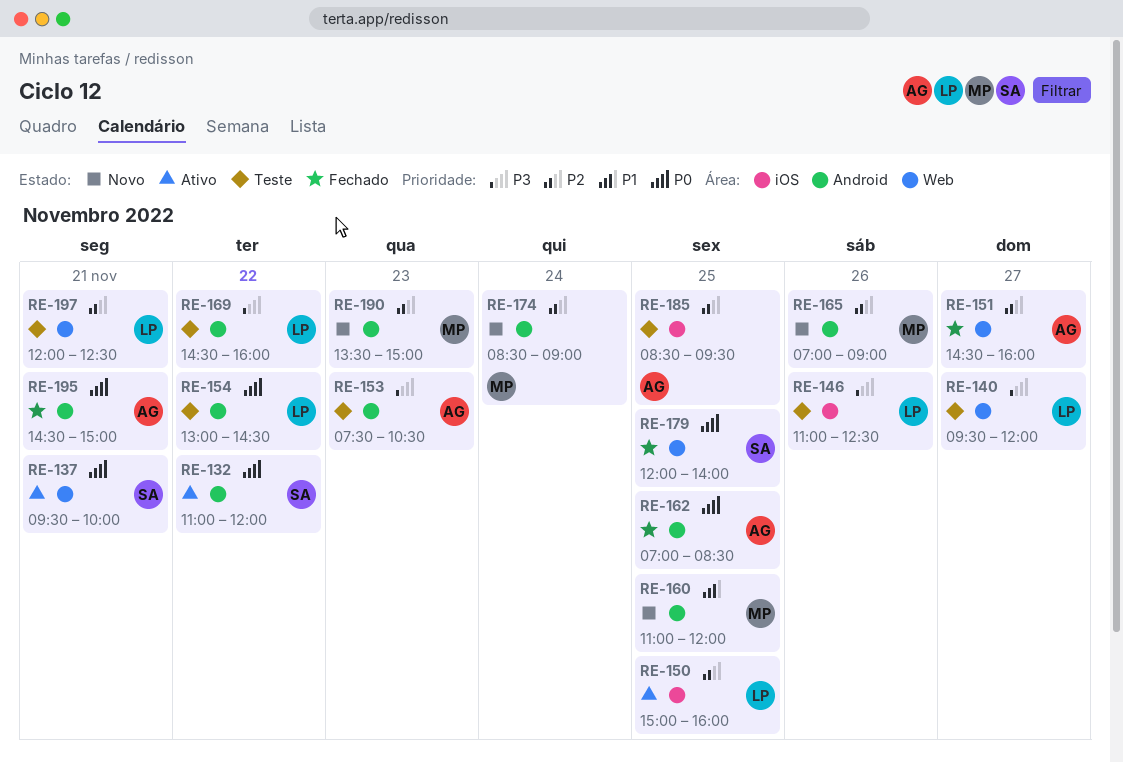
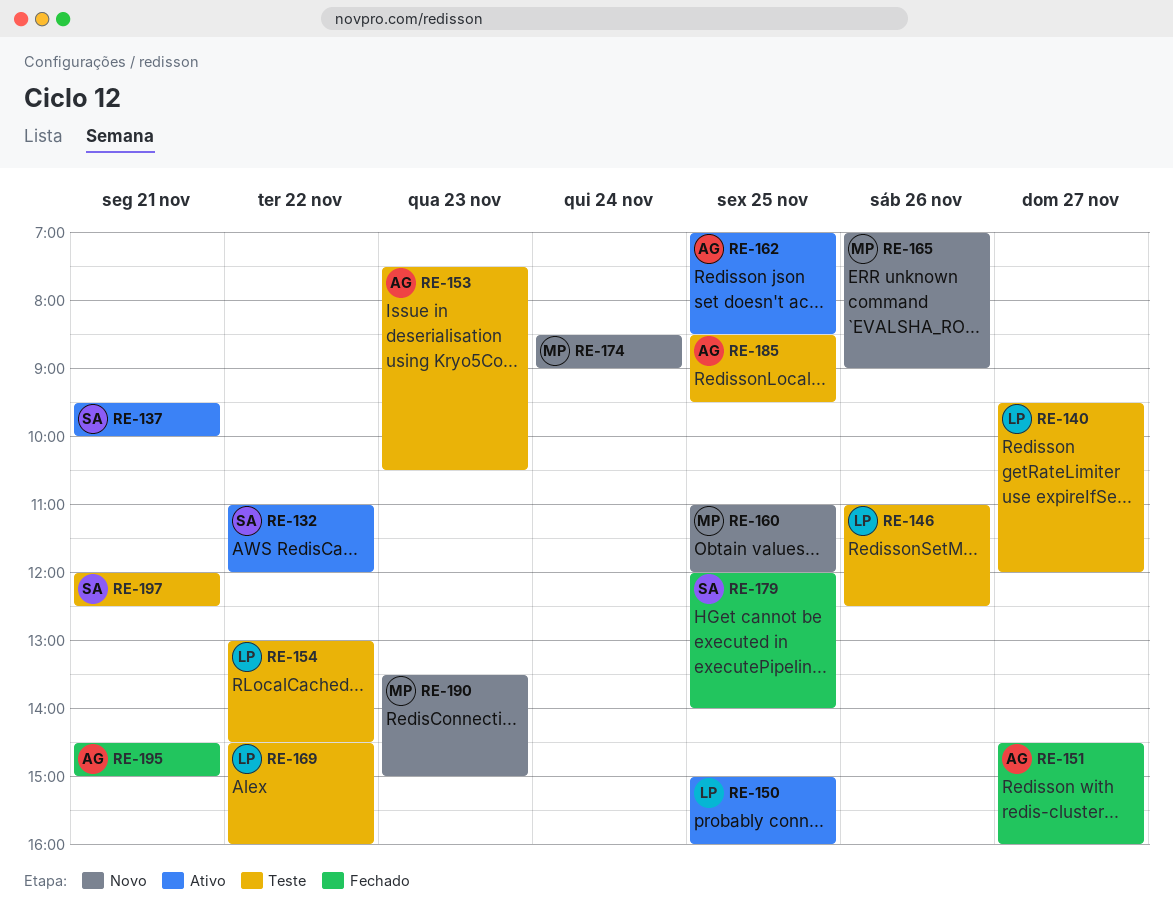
RE-162, status: Fechado -> Ativo
RE-197, owner: LP -> SA

